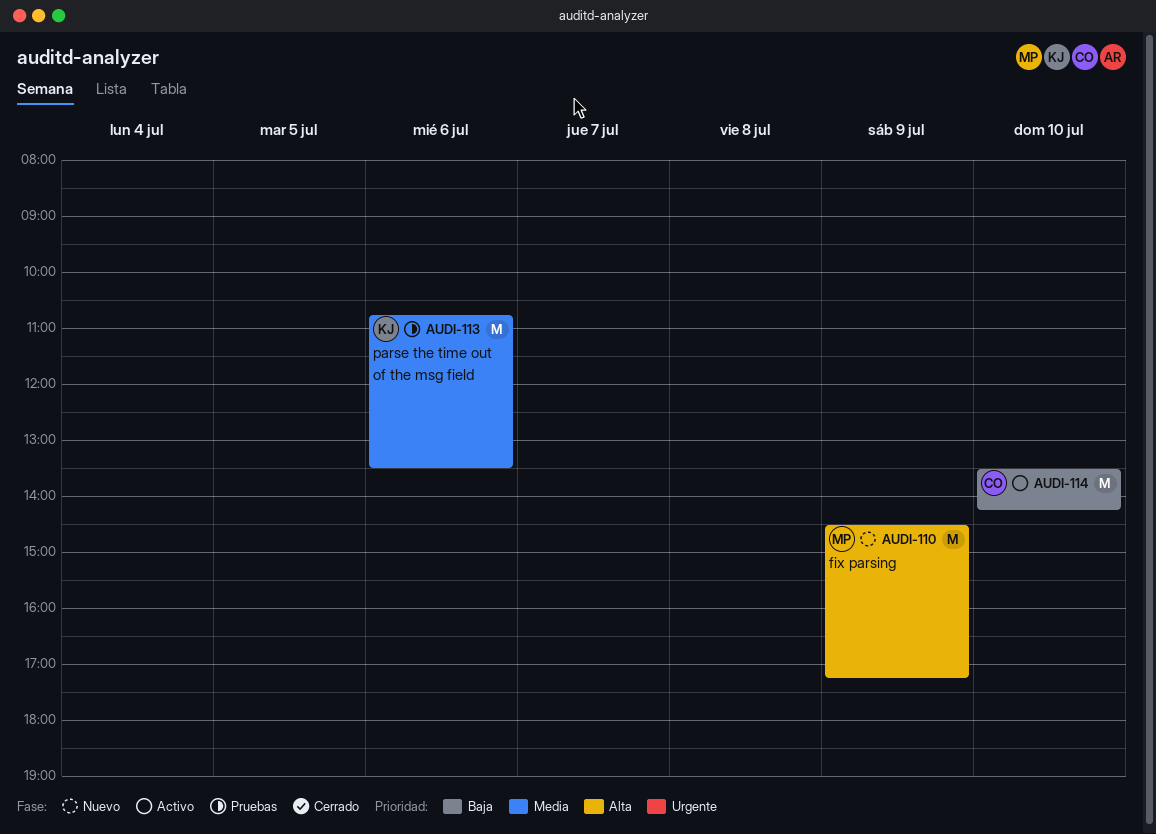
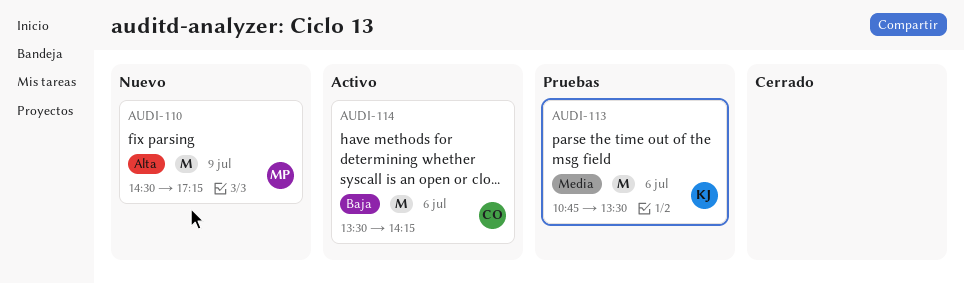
AUDI-114, day: Jul 10 -> Jul 6

